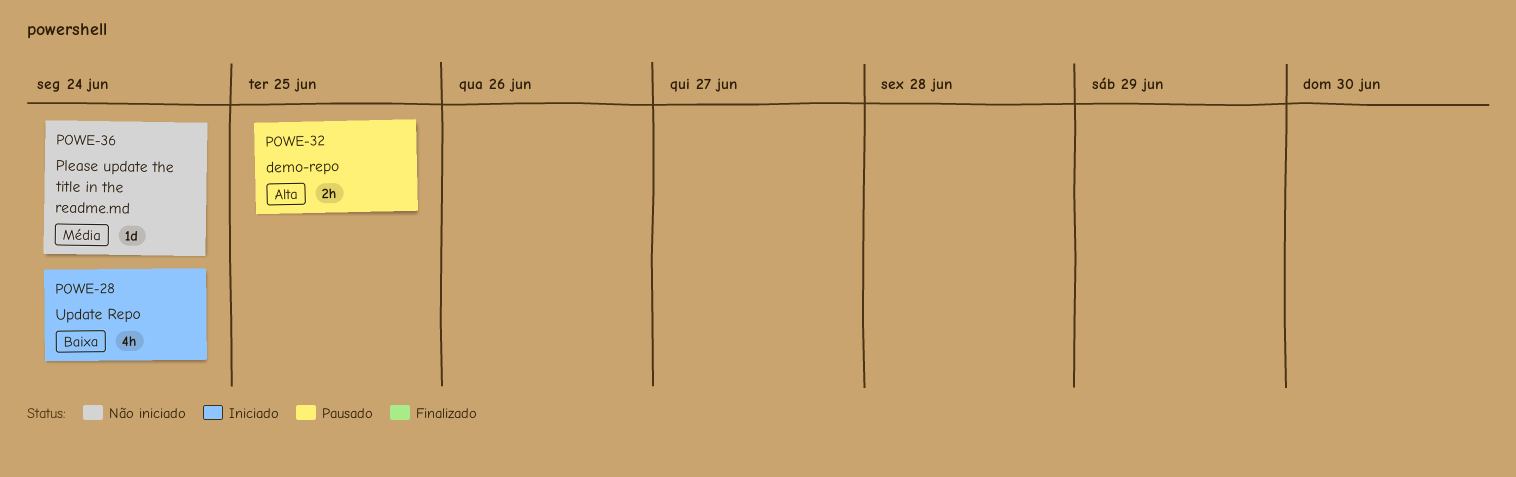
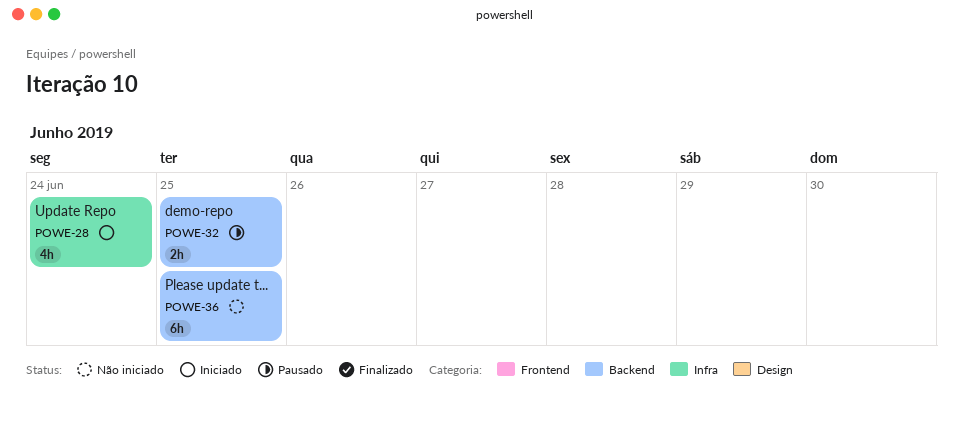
POWE-36, estimate: 1d -> 6h
POWE-36, due: Jun 24 -> Jun 25

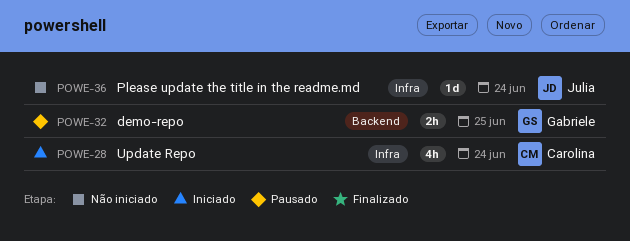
POWE-36, label: Backend -> Infra
POWE-36, estimate: 6h -> 1d
POWE-36, due: Jun 25 -> Jun 24

